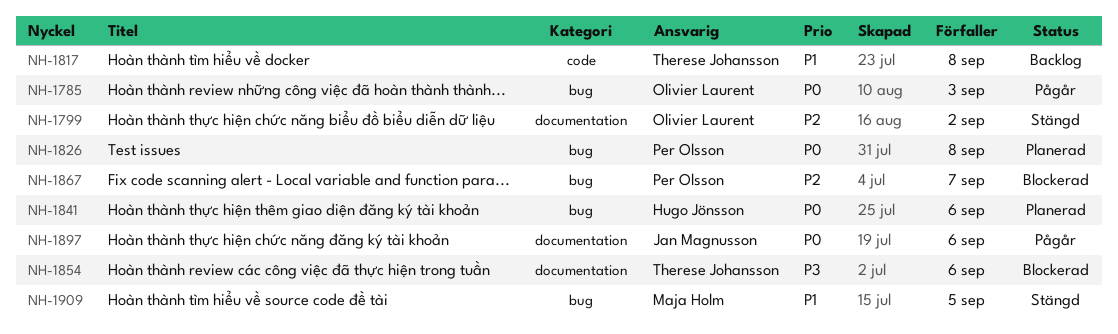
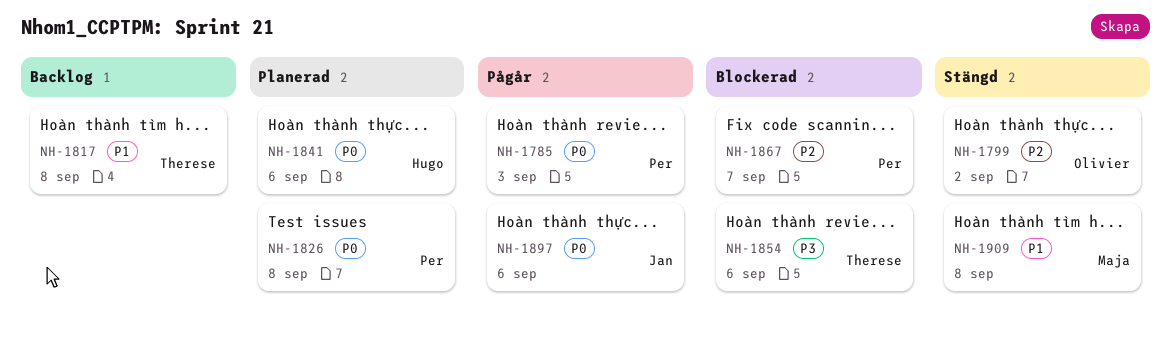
NH-1785, owner: Olivier Laurent -> Per Olsson
NH-1909, due: Sep 5 -> Sep 8

